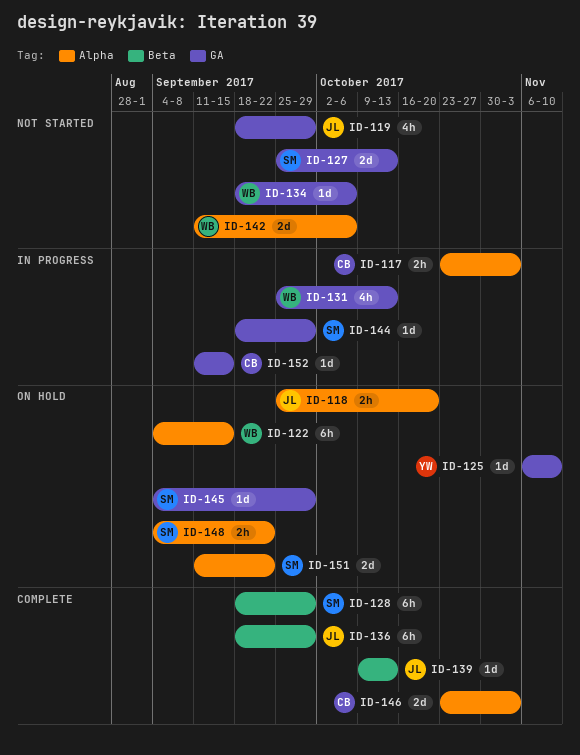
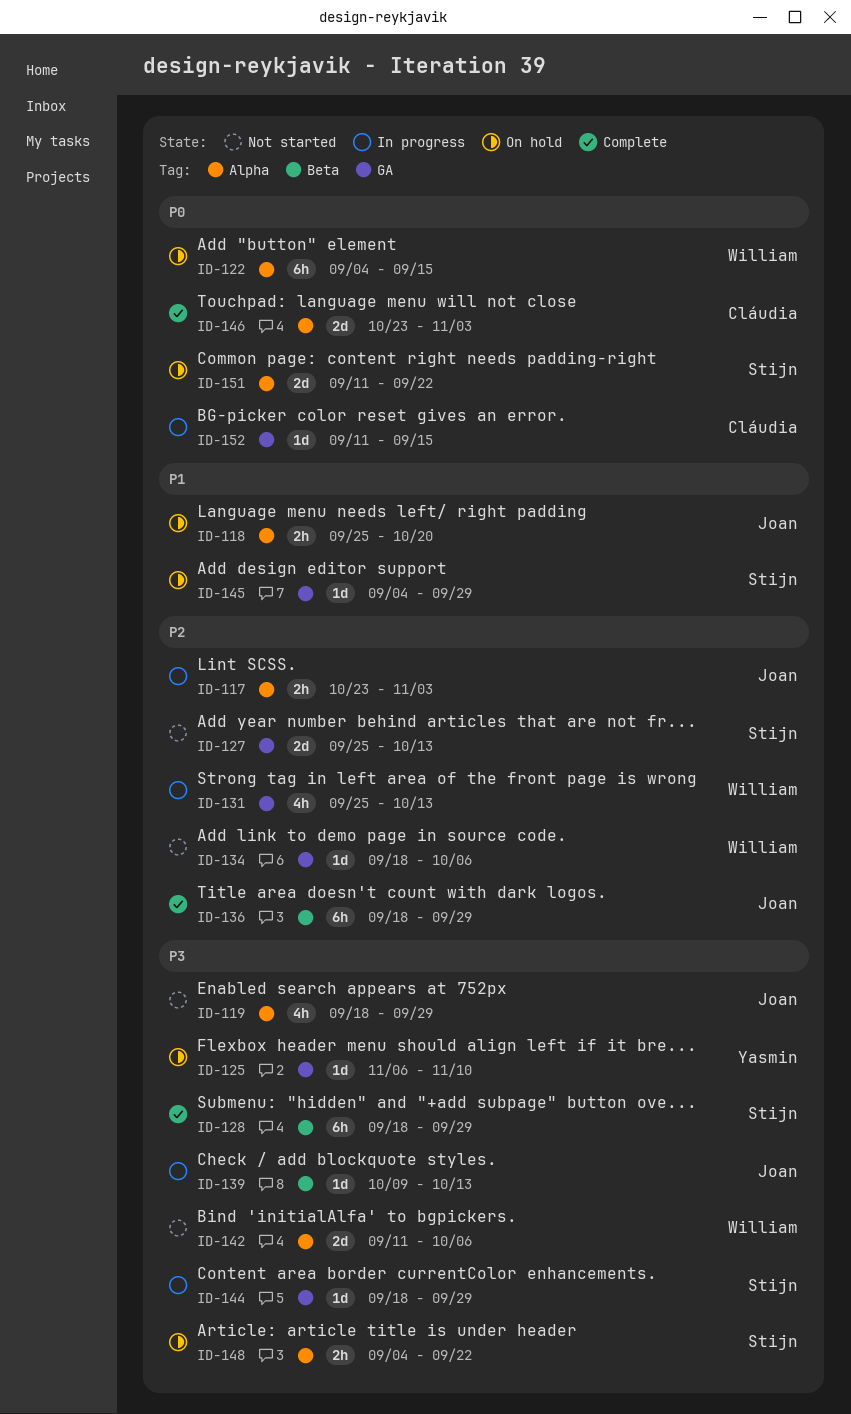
ID-117, owner: Cláudia -> Joan
ID-119, label: GA -> Alpha
ID-139, status: Complete -> In progress

